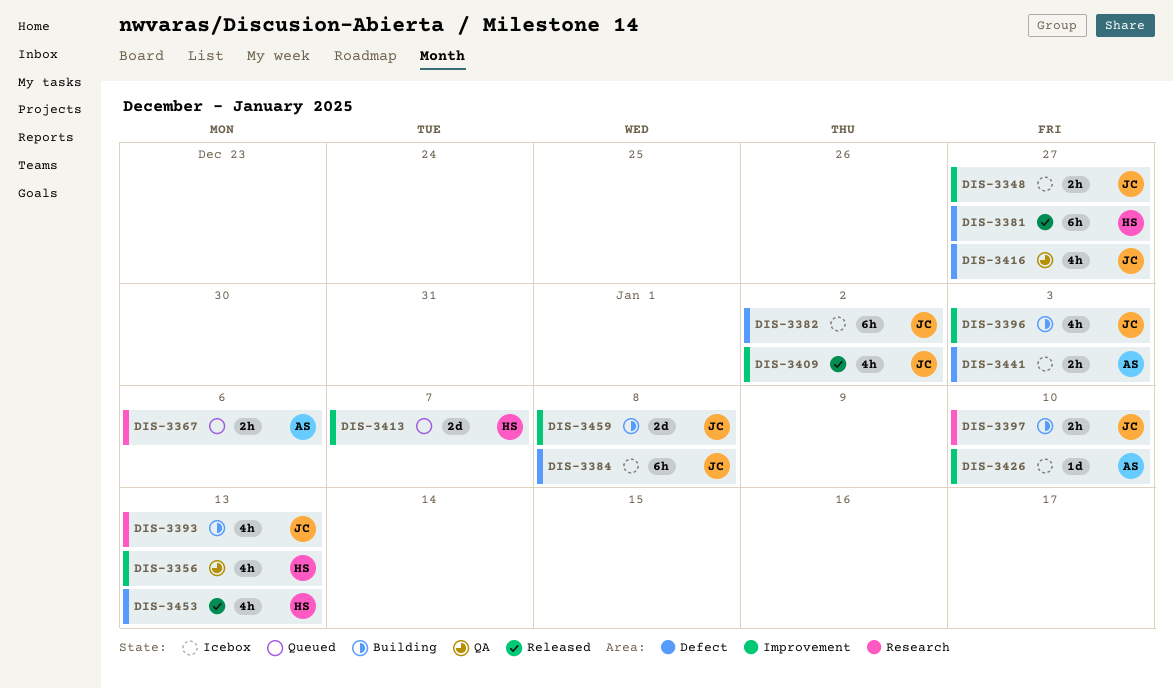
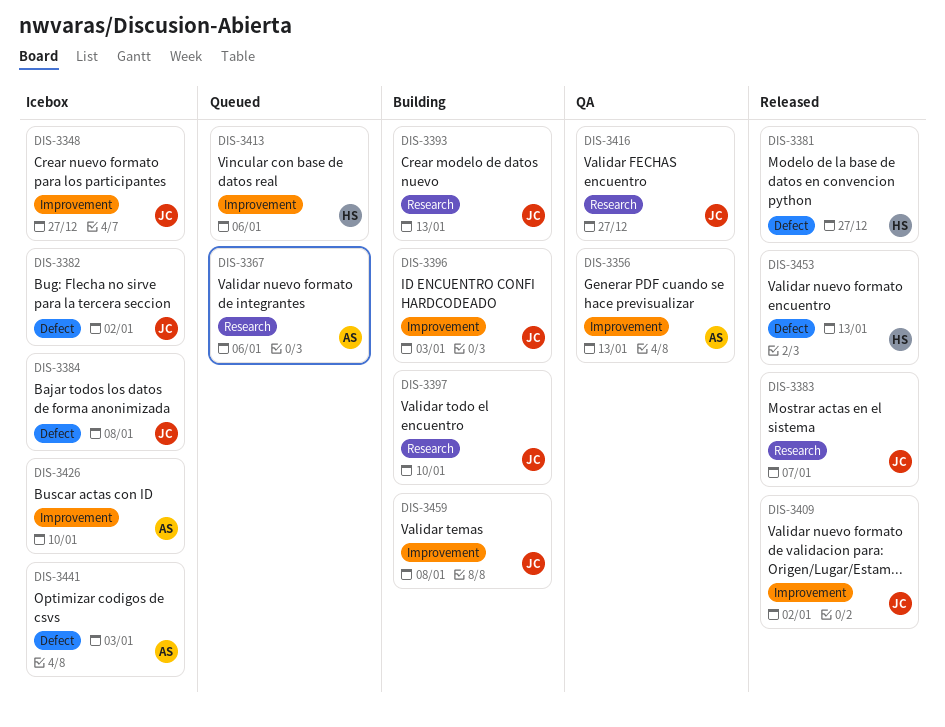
DIS-3356, owner: HS -> AS
DIS-3383: none -> present
DIS-3413, due: Jan 7 -> Jan 6
DIS-3416, label: Defect -> Research

